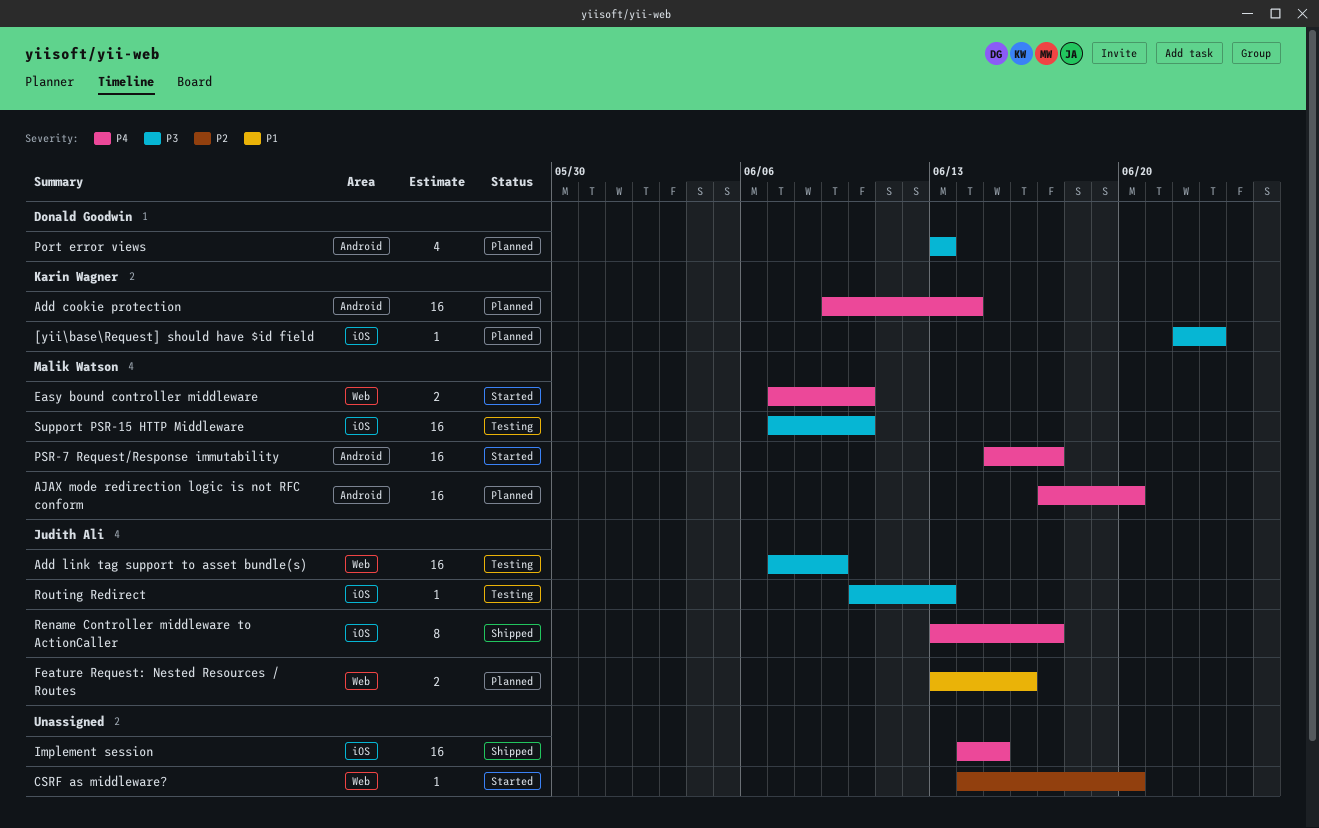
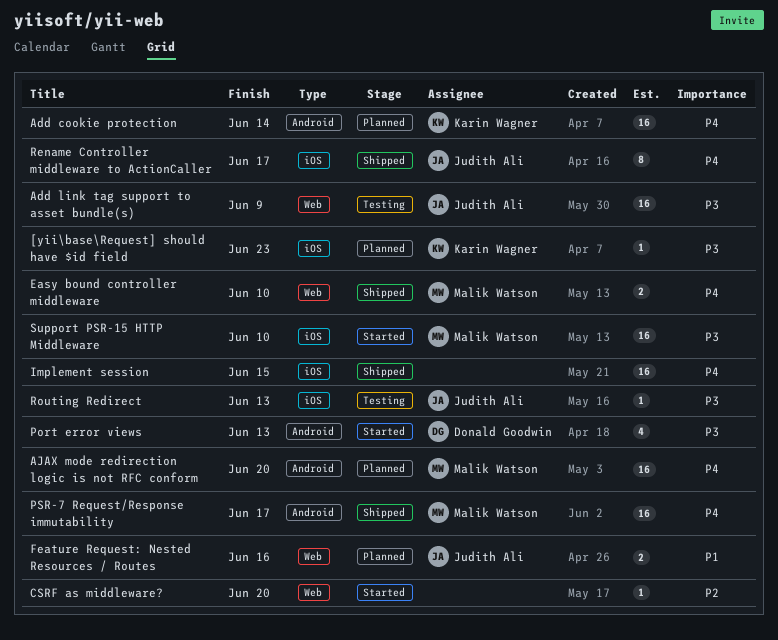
Easy bound controller middleware, status: Started -> Shipped
Port error views, status: Planned -> Started
PSR-7 Request/Response immutability, status: Started -> Shipped
Support PSR-15 HTTP Middleware, status: Testing -> Started

